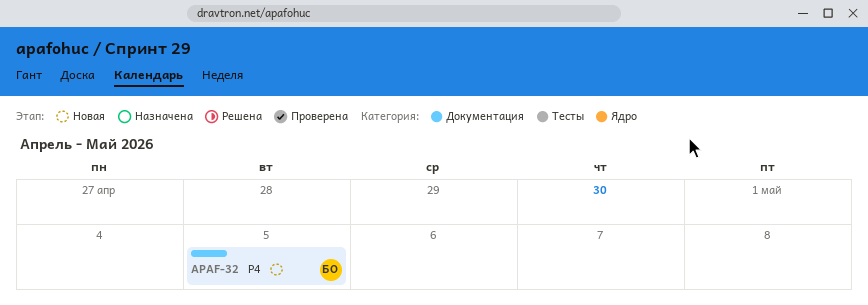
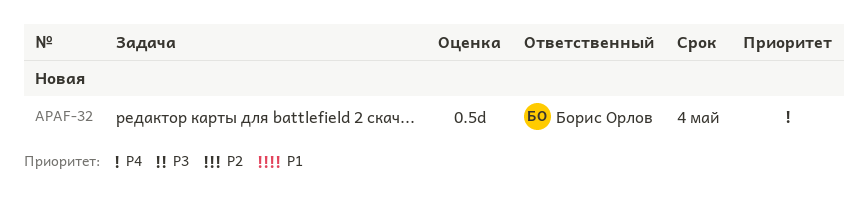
APAF-32, due: May 5 -> May 4

